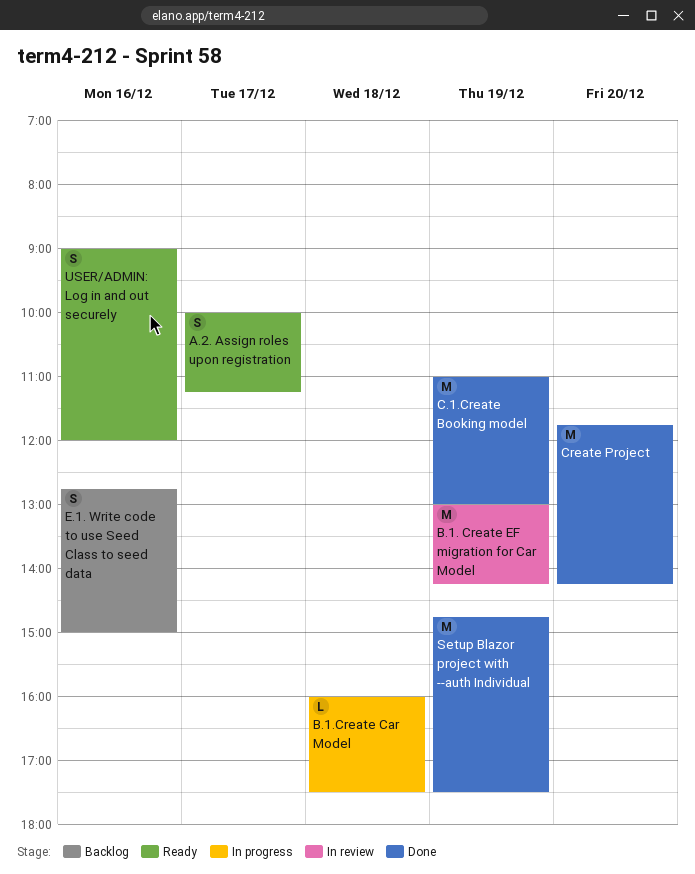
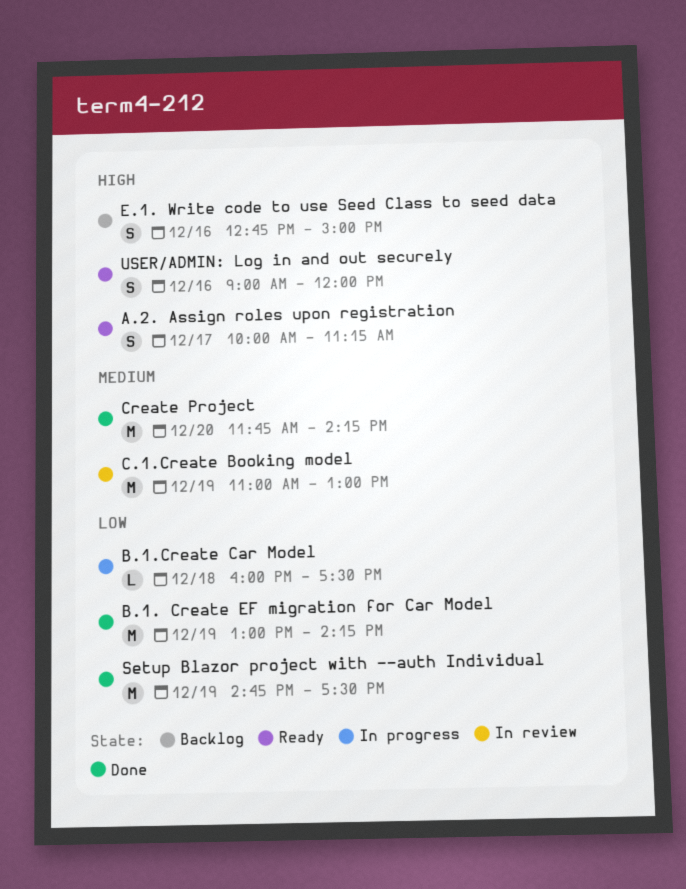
B.1. Create EF migration for Car Model, status: In review -> Done
C.1.Create Booking model, status: Done -> In review

